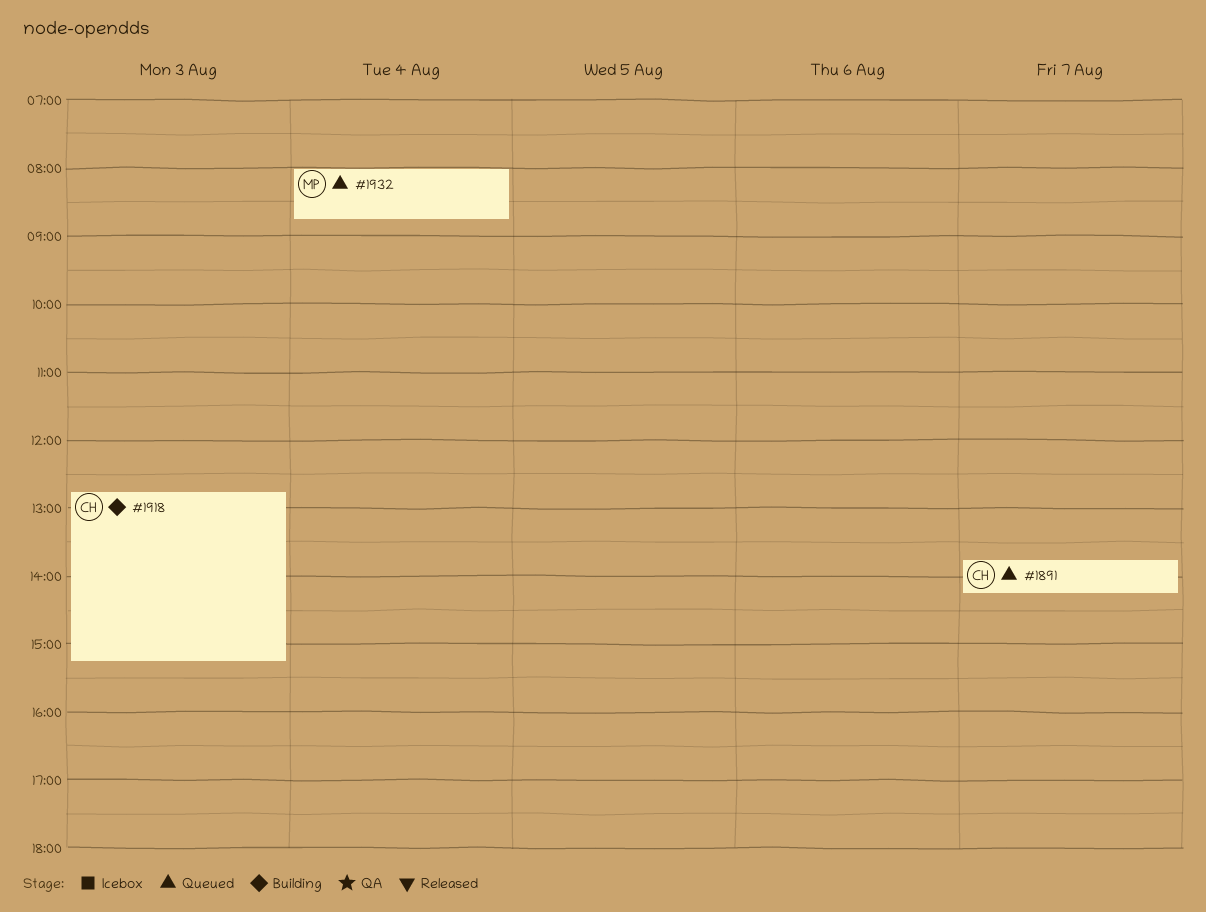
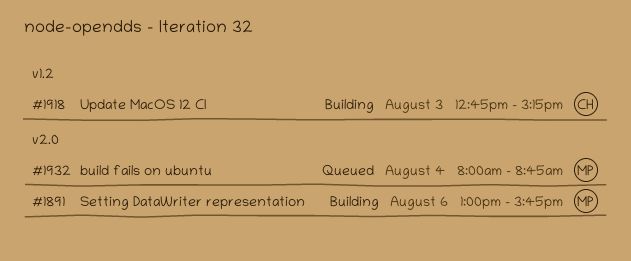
#1891, status: Queued -> Building
#1891, owner: CH -> MP
#1891, day: Aug 7 -> Aug 6
#1891, begins: 13:45 -> 13:00
#1891, ends: 14:15 -> 15:45

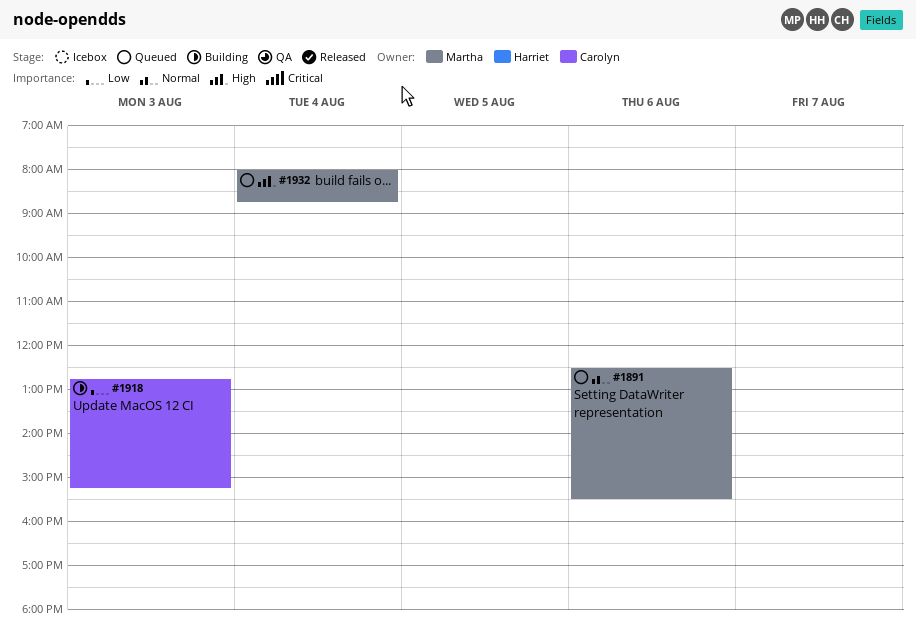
#1891, status: Building -> Queued
#1891, begins: 13:00 -> 12:30
#1891, ends: 15:45 -> 15:30

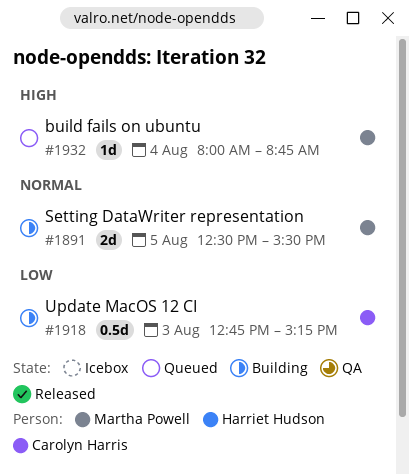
#1891, status: Queued -> Building
#1891, day: Aug 6 -> Aug 5

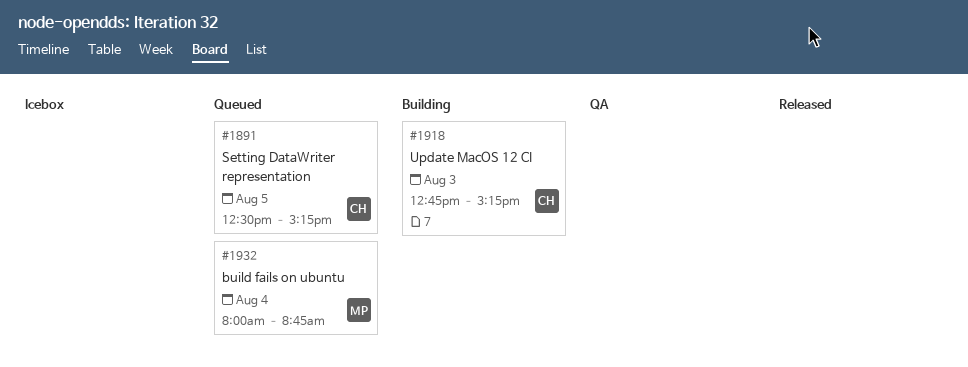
#1891, status: Building -> Queued
#1891, owner: Martha Powell -> Carolyn Harris
#1891, ends: 15:30 -> 15:15

